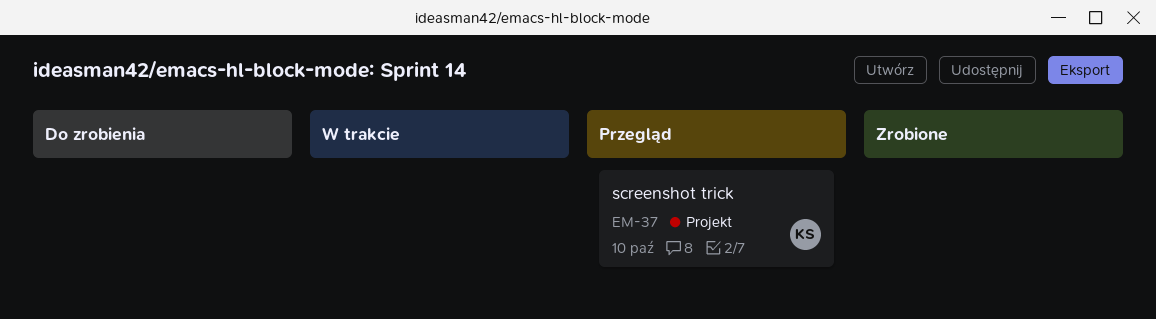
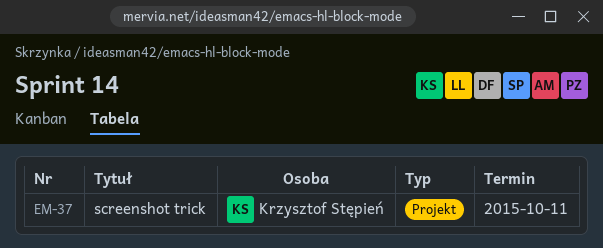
EM-37, due: Oct 10 -> Oct 11

